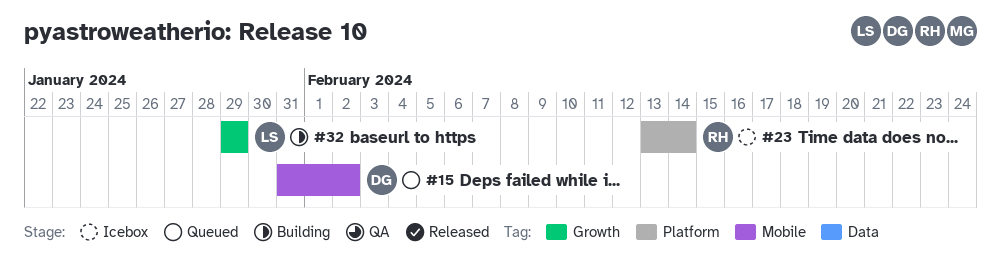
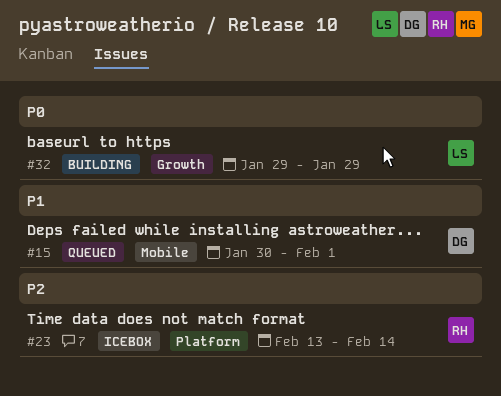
#15, start: Jan 31 -> Jan 30
#15, due: Feb 2 -> Feb 1

